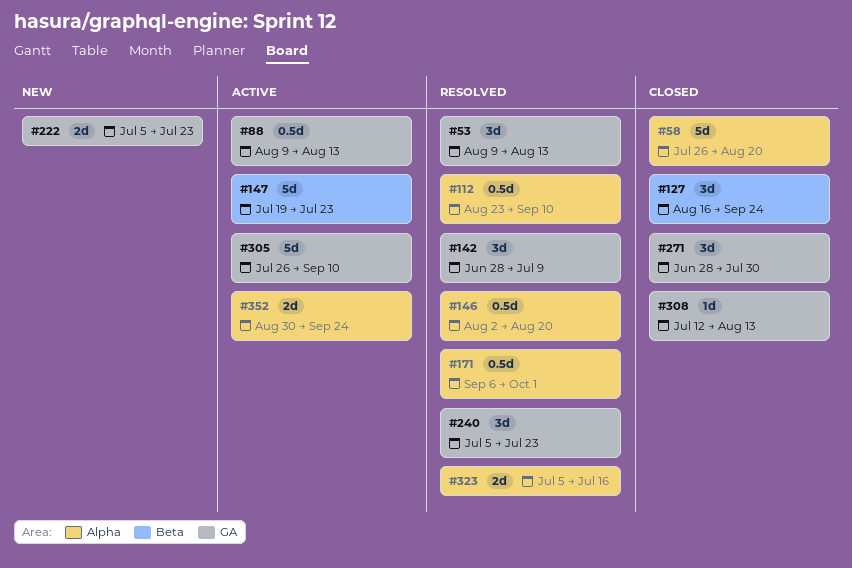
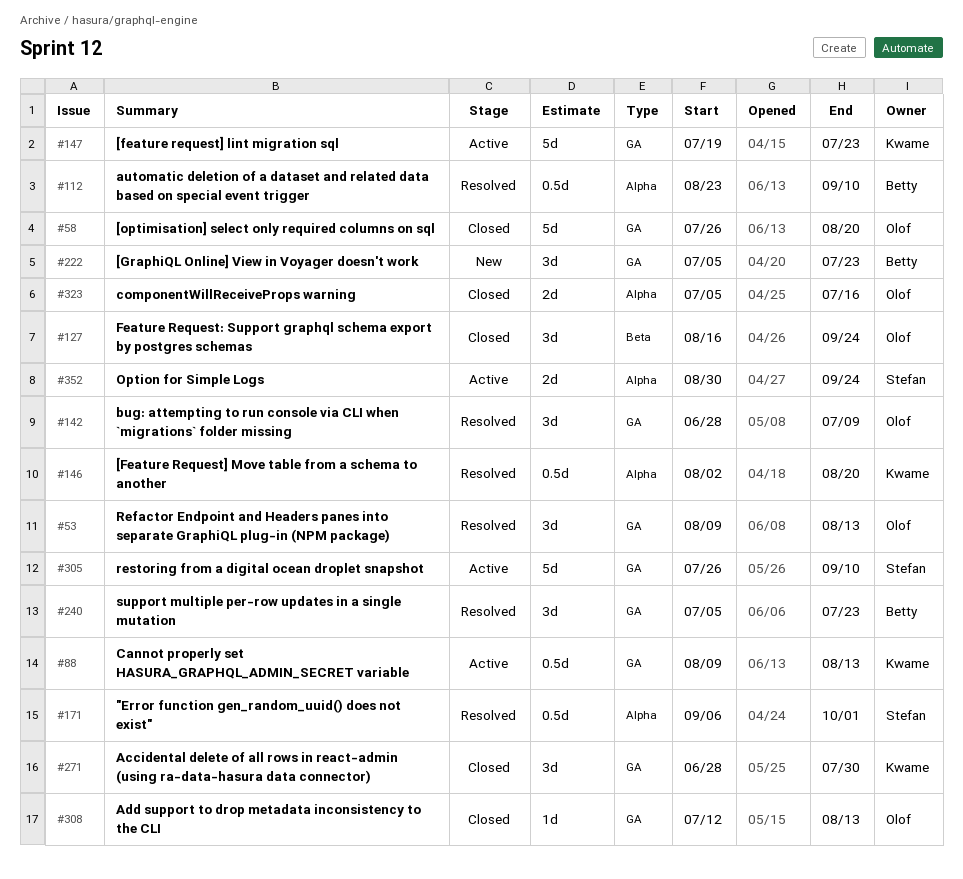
#58, label: Alpha -> GA
#147, label: Beta -> GA
#222, estimate: 2d -> 3d
#323, status: Resolved -> Closed

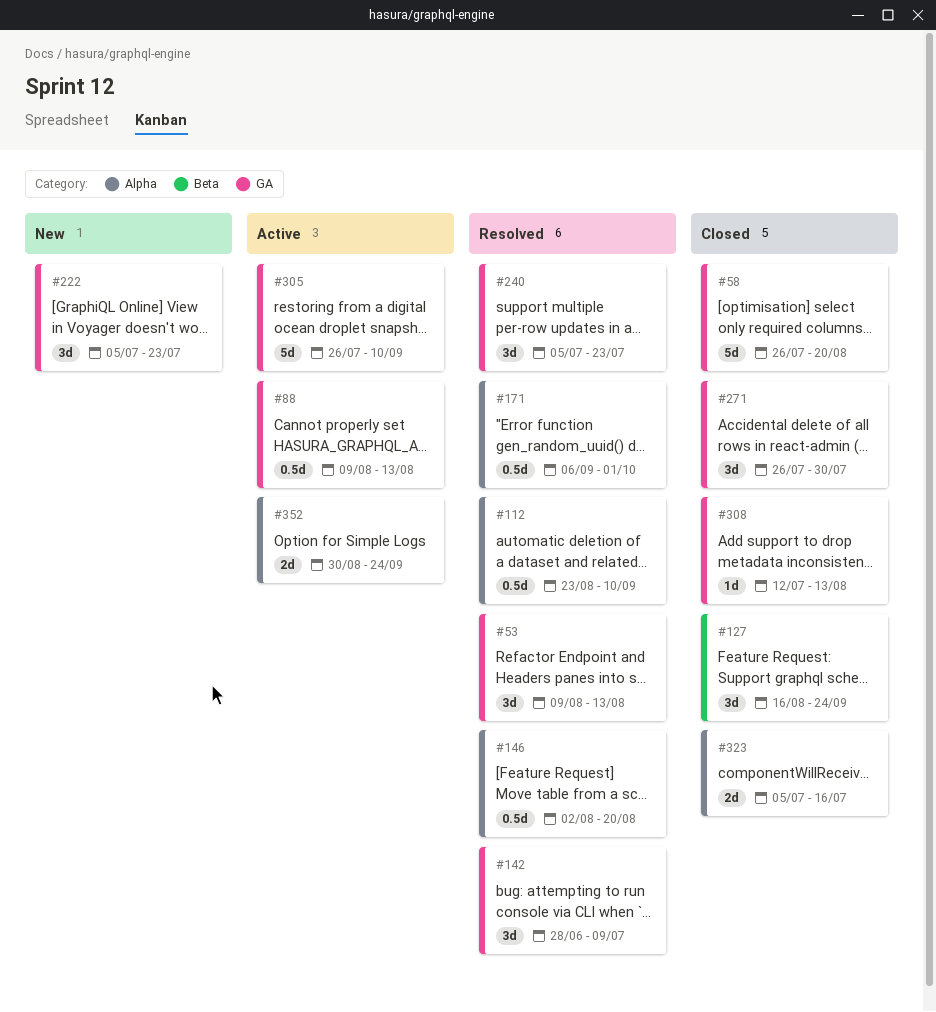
#147: present -> none
#271, start: Jun 28 -> Jul 26

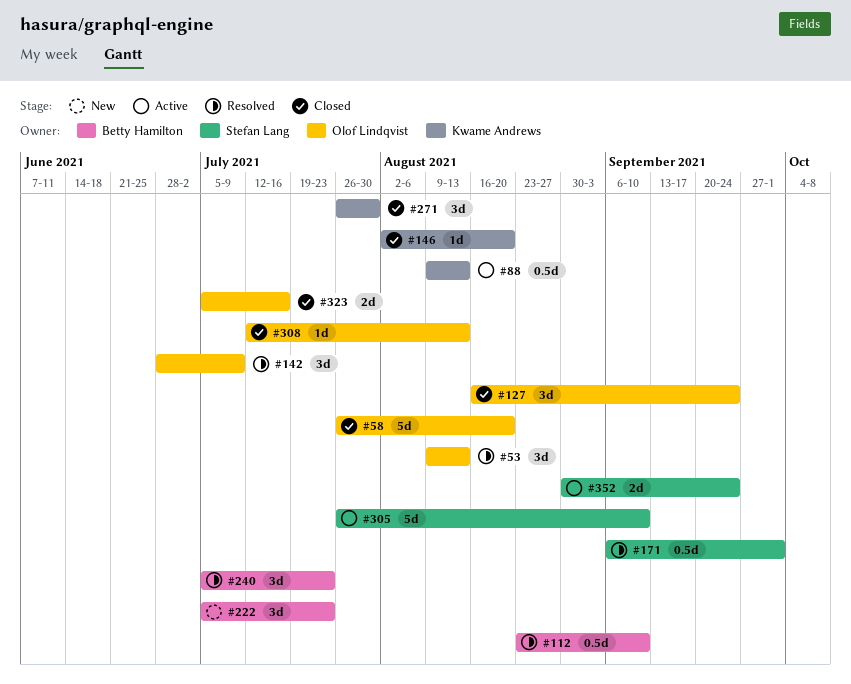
#146, status: Resolved -> Closed
#146, estimate: 0.5d -> 1d

